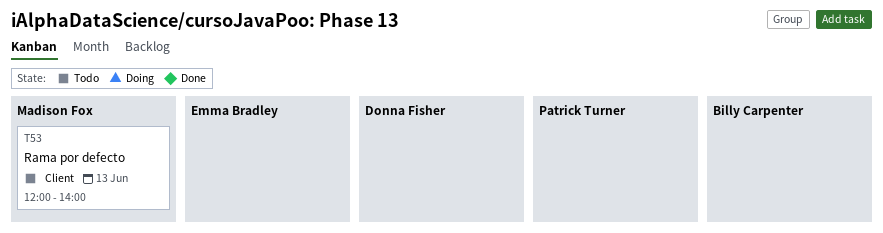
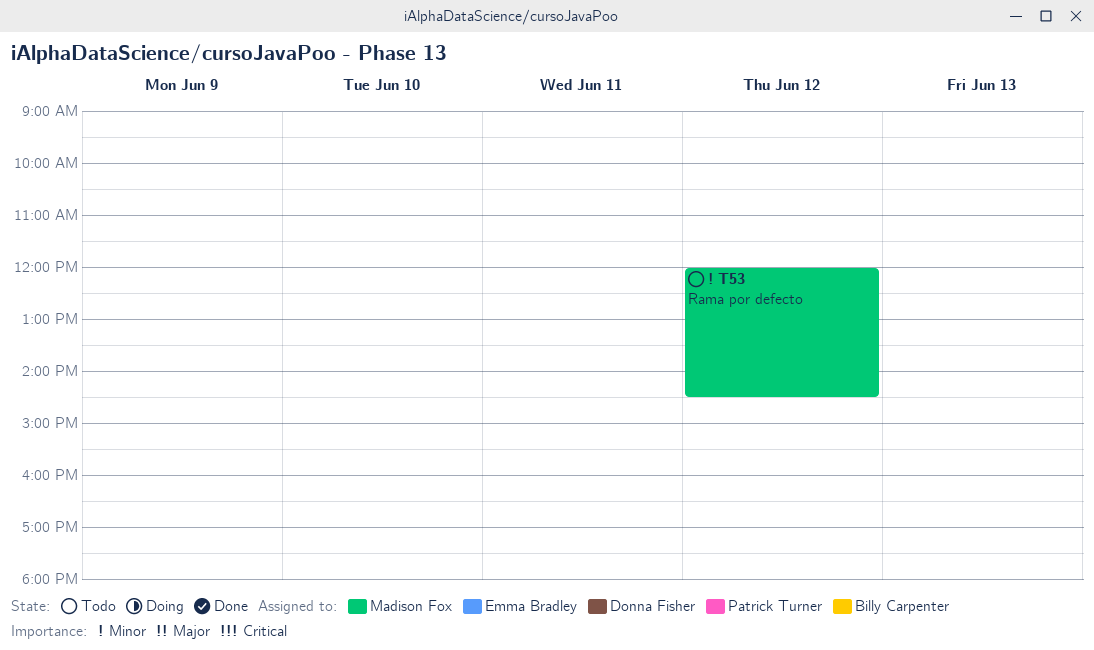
T53, day: Jun 13 -> Jun 12
T53, ends: 14:00 -> 14:30

